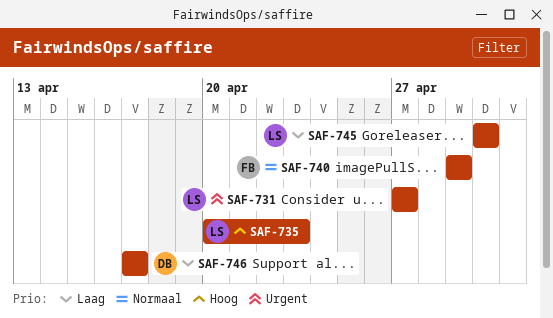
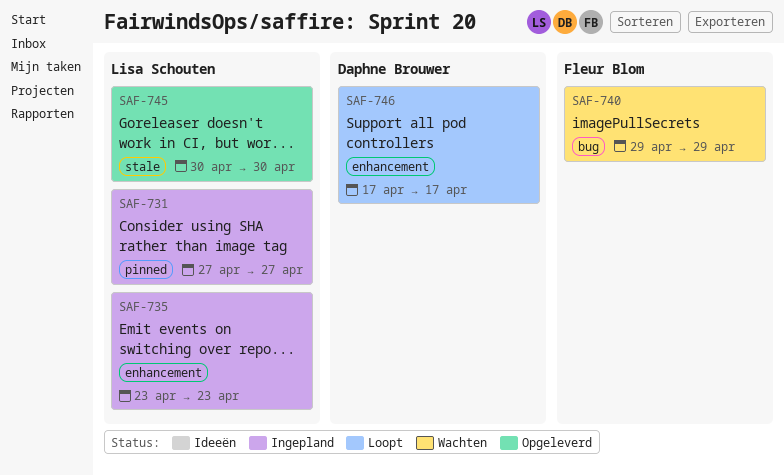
SAF-735, start: Apr 20 -> Apr 23

